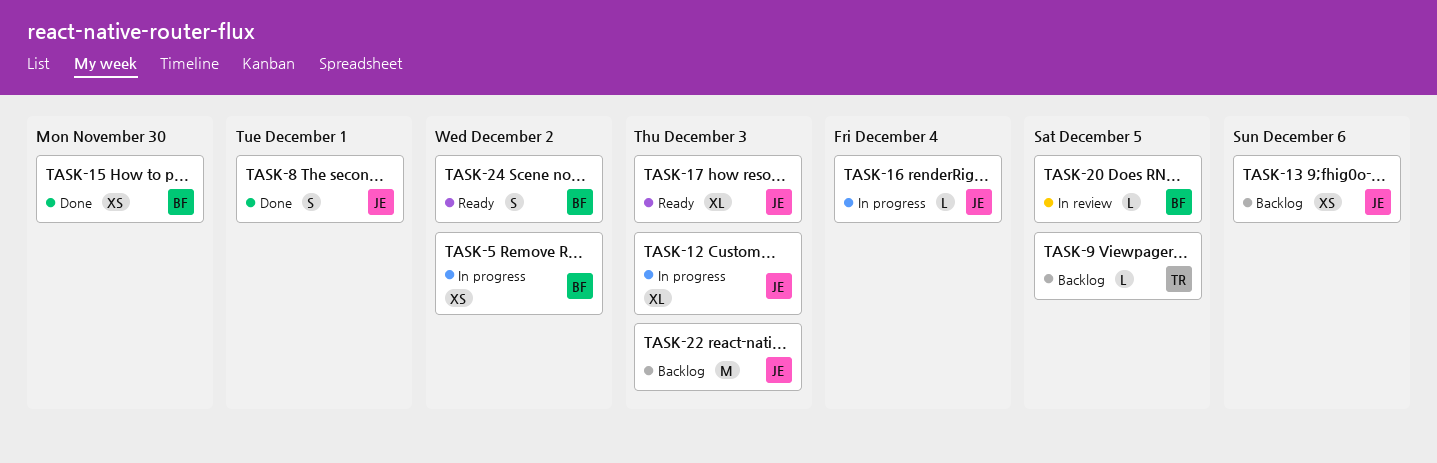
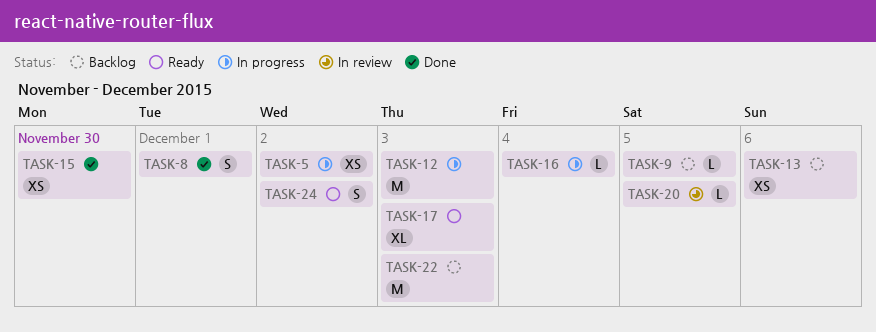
TASK-12, estimate: XL -> M

